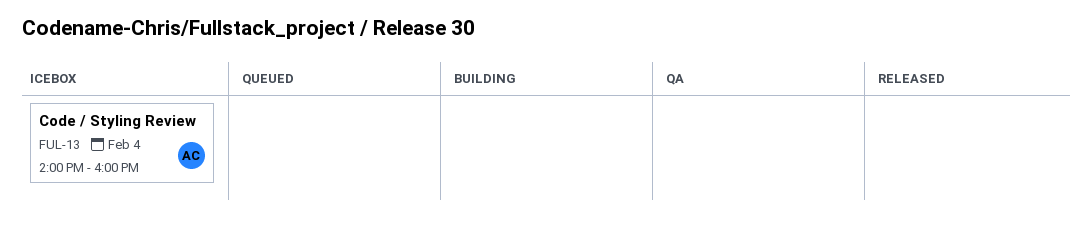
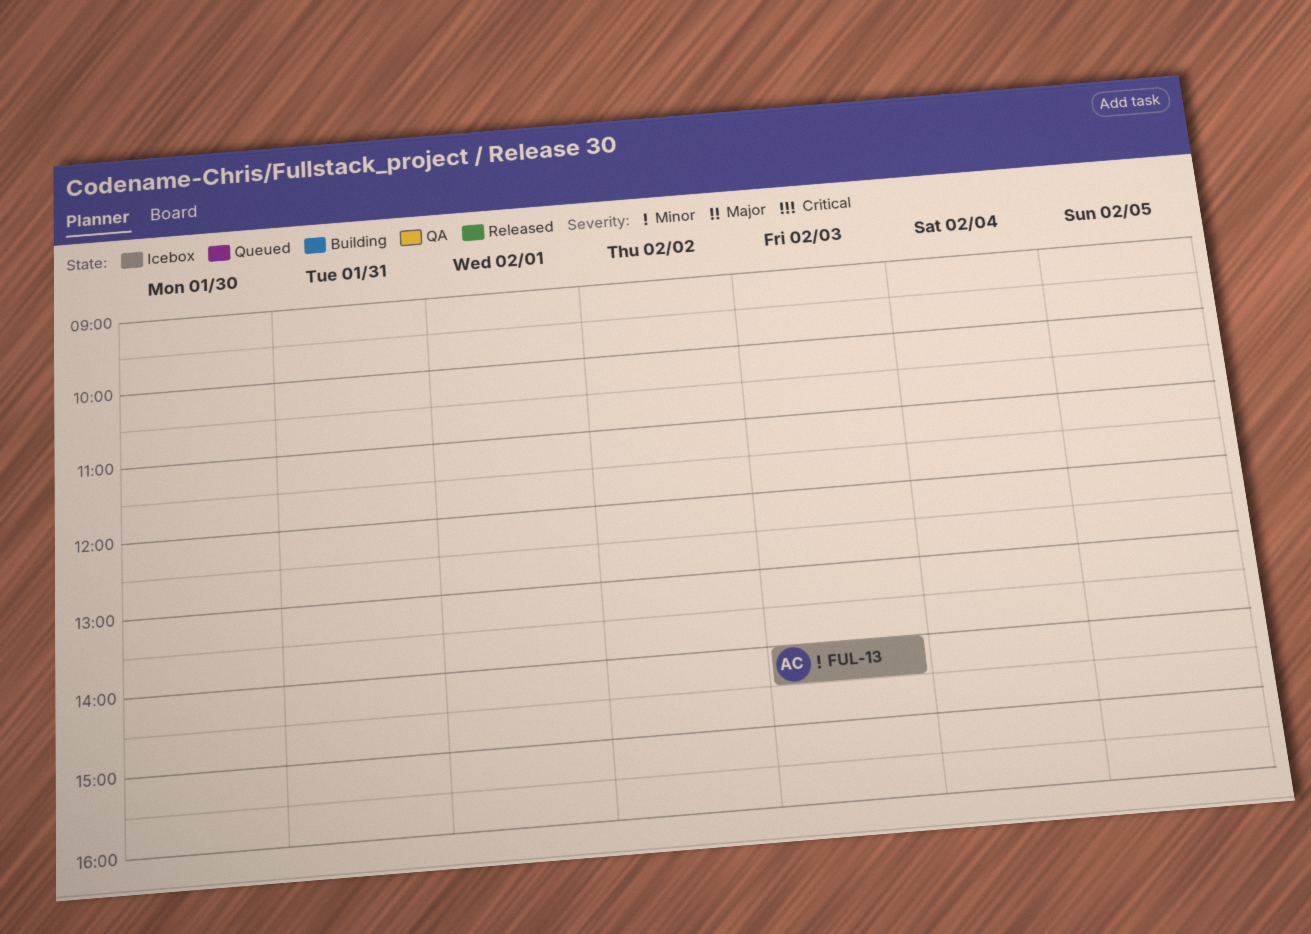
FUL-13, day: Feb 4 -> Feb 3
FUL-13, ends: 16:00 -> 14:30

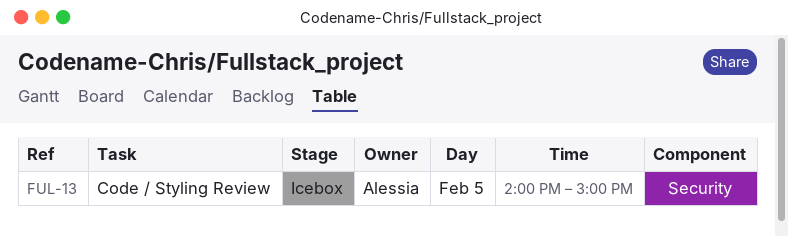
FUL-13, day: Feb 3 -> Feb 5
FUL-13, ends: 14:30 -> 15:00

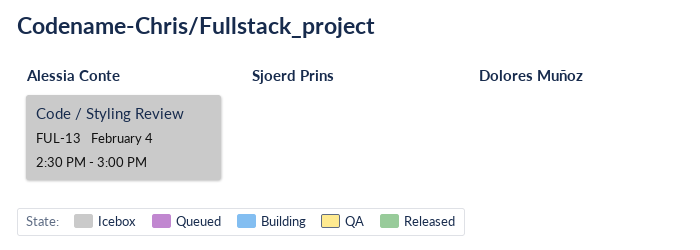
FUL-13, day: Feb 5 -> Feb 4
FUL-13, begins: 14:00 -> 14:30

